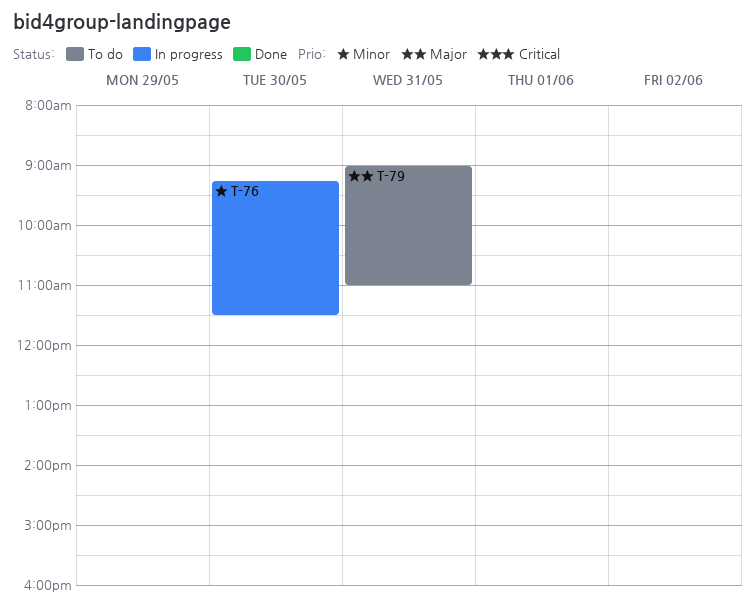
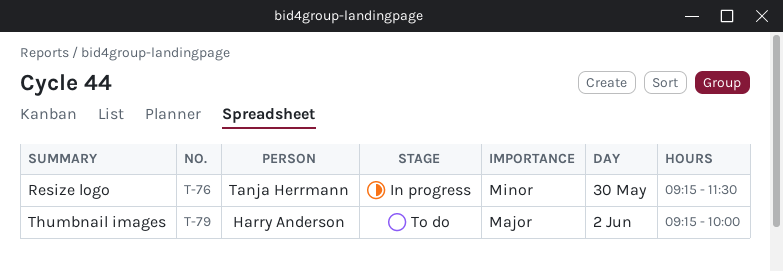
T-79, day: May 31 -> Jun 2
T-79, begins: 09:00 -> 09:15
T-79, ends: 11:00 -> 10:00

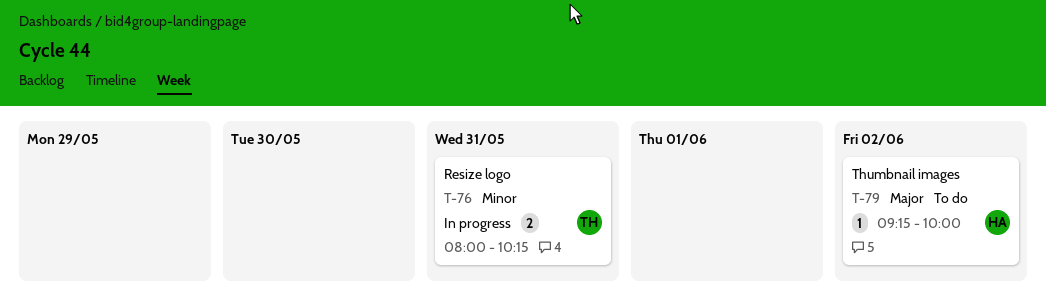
T-76, day: May 30 -> May 31
T-76, begins: 09:15 -> 08:00
T-76, ends: 11:30 -> 10:15

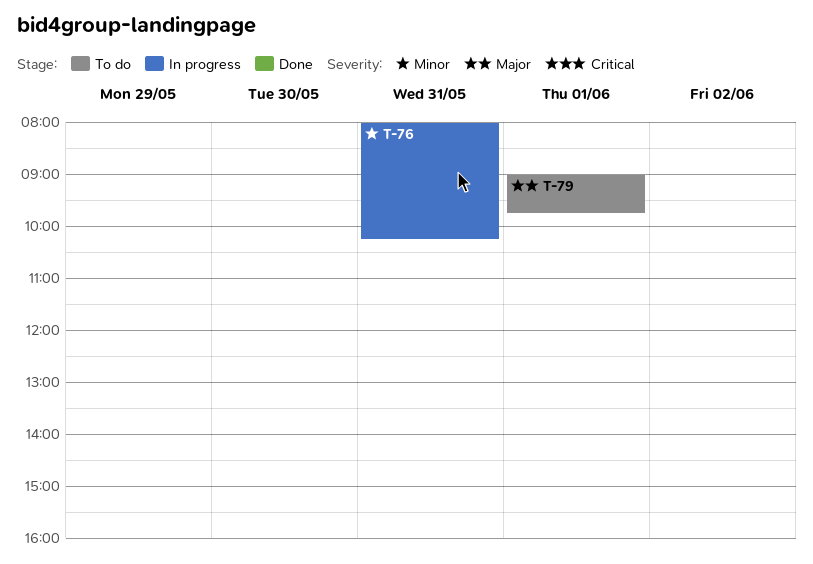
T-79, day: Jun 2 -> Jun 1
T-79, begins: 09:15 -> 09:00
T-79, ends: 10:00 -> 09:45

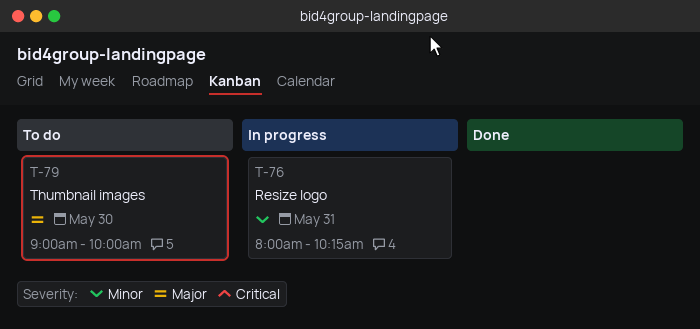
T-79, day: Jun 1 -> May 30
T-79, ends: 09:45 -> 10:00

